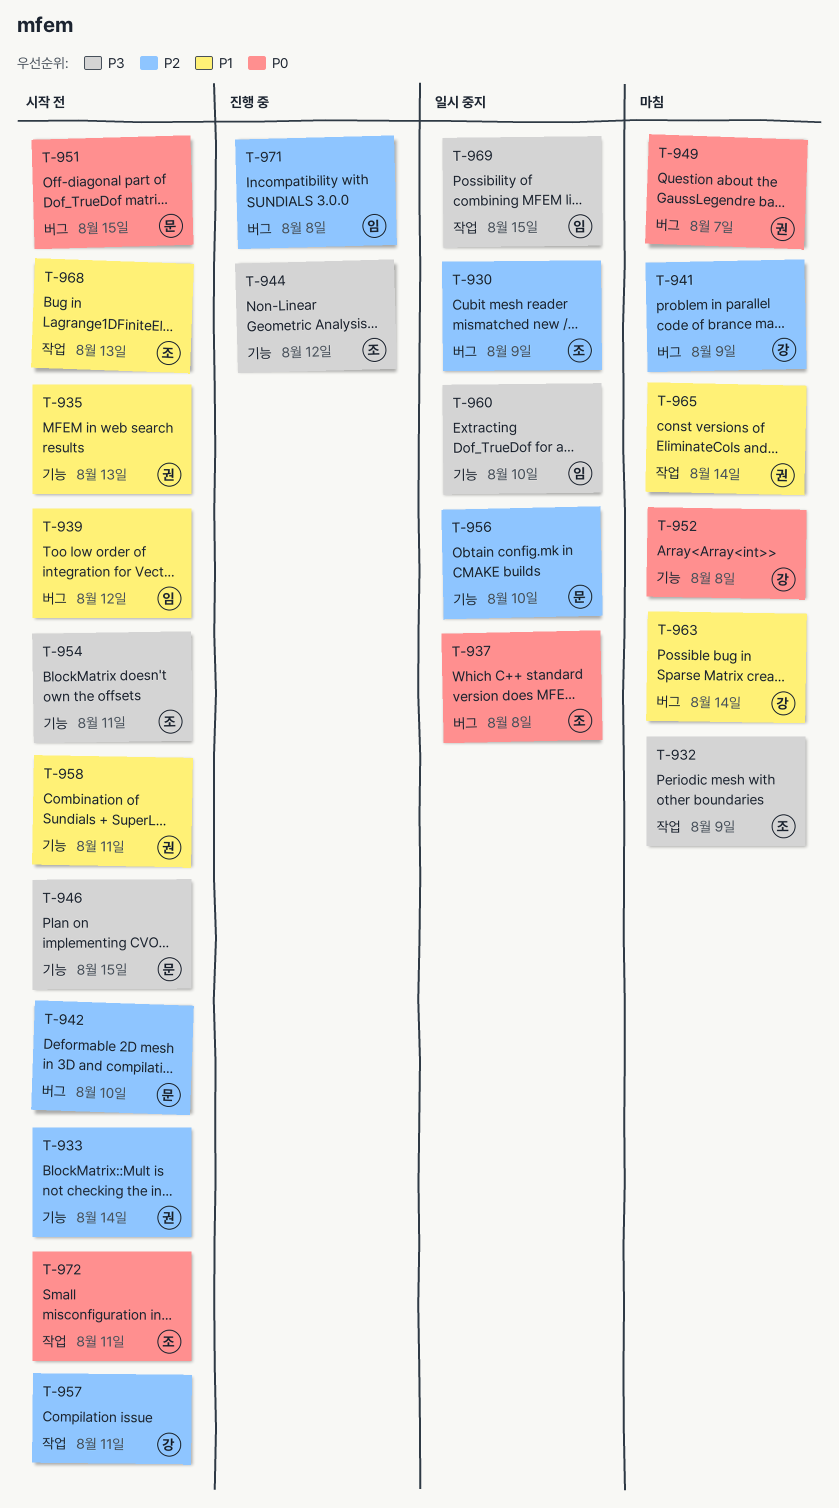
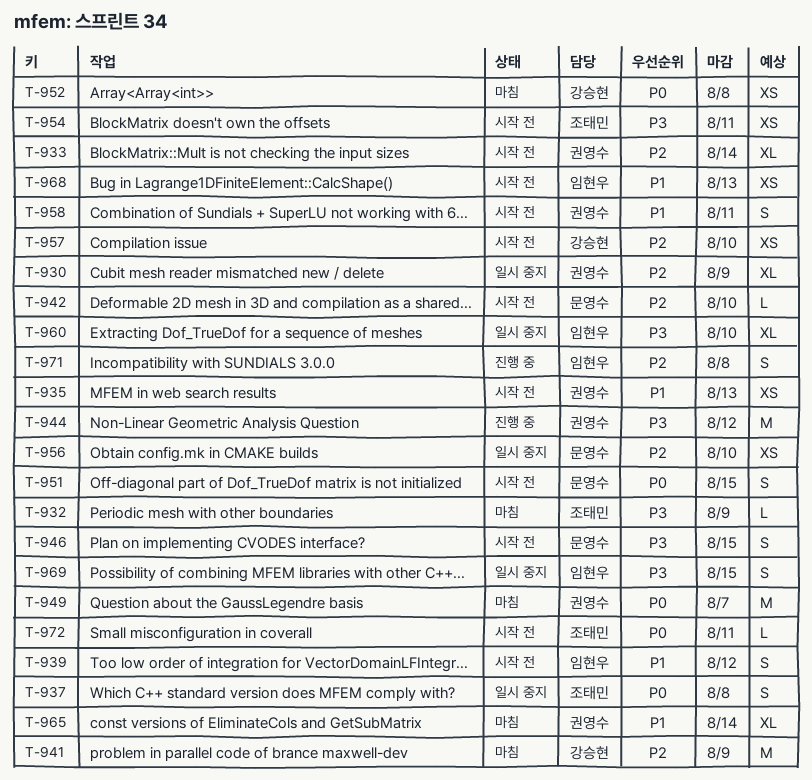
T-930, owner: 조태민 -> 권영수
T-944, owner: 조태민 -> 권영수
T-957, due: Aug 11 -> Aug 10
T-963: present -> none
T-968, owner: 조태민 -> 임현우

